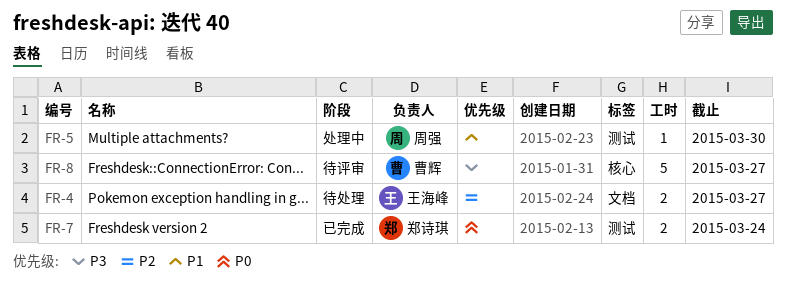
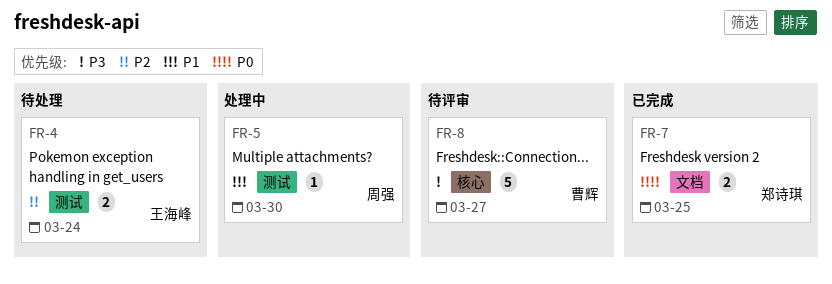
FR-4, label: 文档 -> 测试
FR-4, due: Mar 27 -> Mar 24
FR-7, label: 测试 -> 文档
FR-7, due: Mar 24 -> Mar 25

